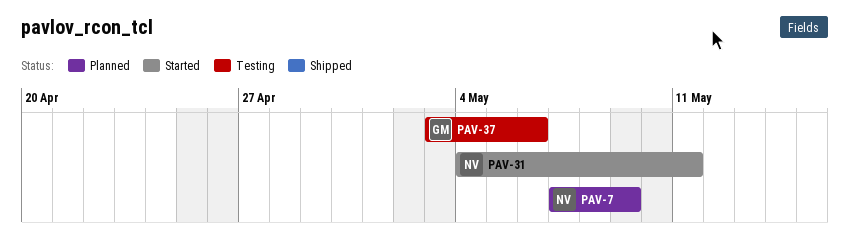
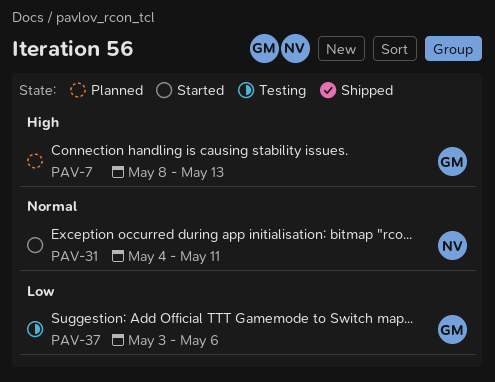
PAV-7, owner: NV -> GM
PAV-7, start: May 7 -> May 8
PAV-7, due: May 9 -> May 13

